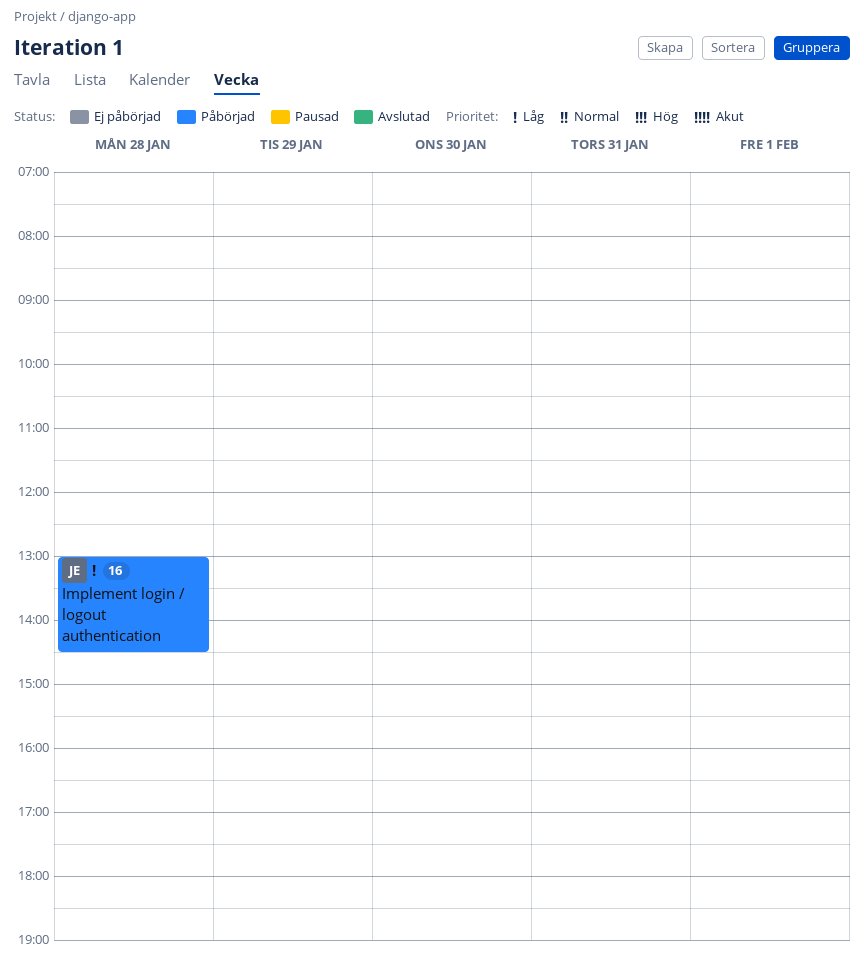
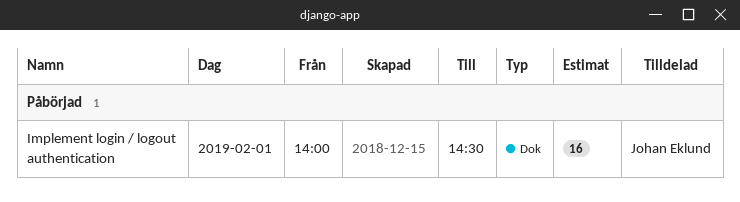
Implement login / logout authentication, day: Jan 28 -> Feb 1
Implement login / logout authentication, begins: 13:00 -> 14:00

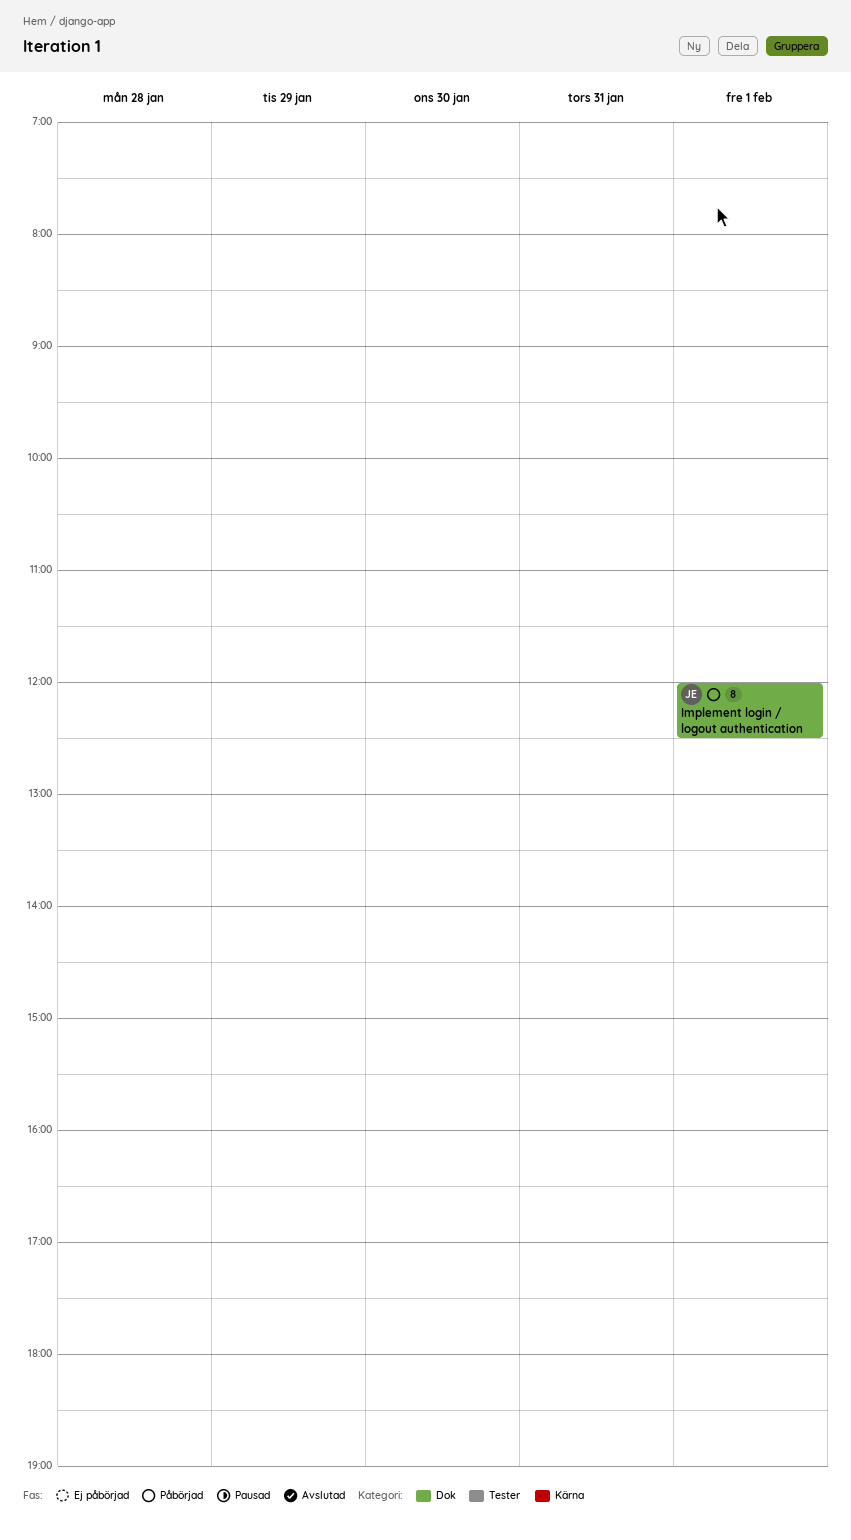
Implement login / logout authentication, estimate: 16 -> 8
Implement login / logout authentication, begins: 14:00 -> 12:00
Implement login / logout authentication, ends: 14:30 -> 12:30

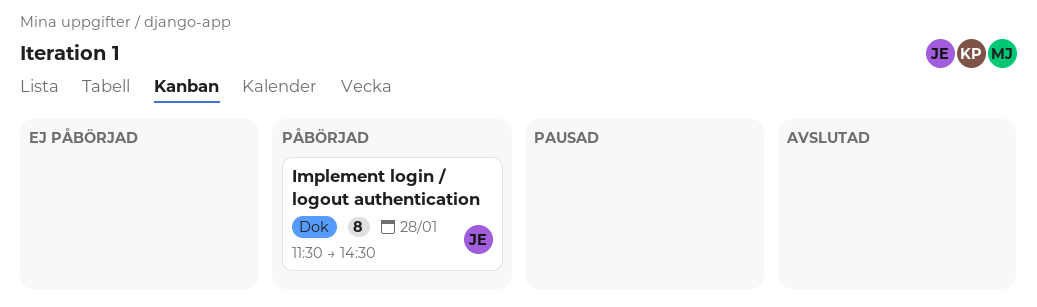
Implement login / logout authentication, day: Feb 1 -> Jan 28
Implement login / logout authentication, begins: 12:00 -> 11:30
Implement login / logout authentication, ends: 12:30 -> 14:30

